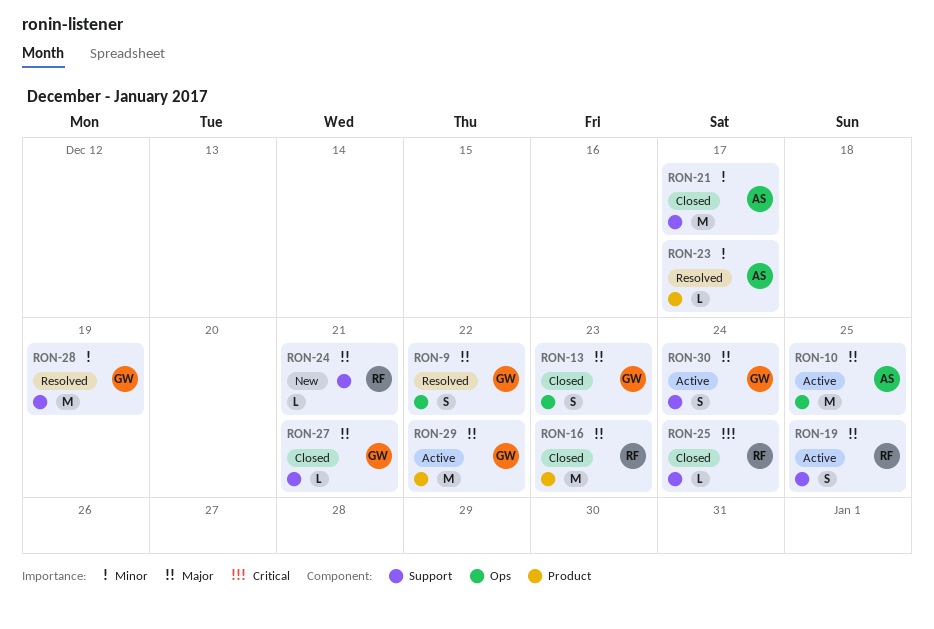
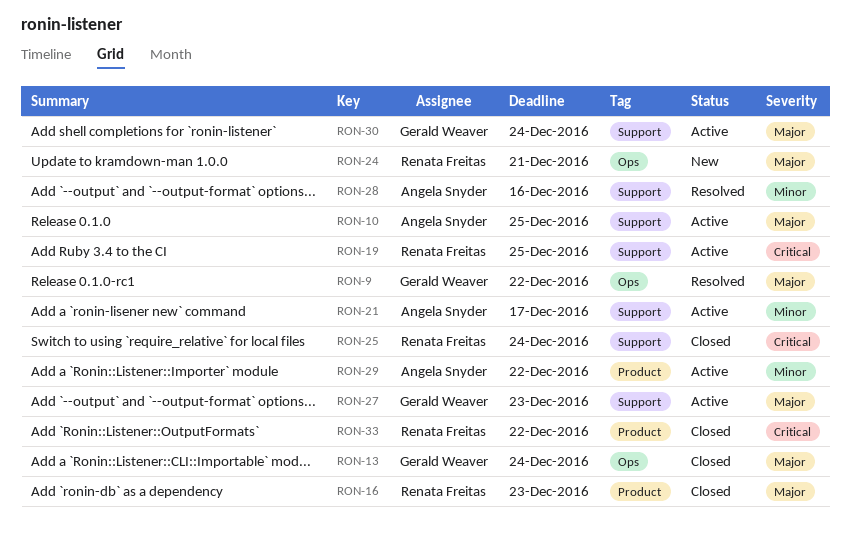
RON-10, label: Ops -> Support
RON-13, due: Dec 23 -> Dec 24
RON-19, priority: Major -> Critical
RON-21, status: Closed -> Active
RON-23: present -> none
RON-24, label: Support -> Ops
RON-27, status: Closed -> Active
RON-27, due: Dec 21 -> Dec 23
RON-28, owner: Gerald Weaver -> Angela Snyder
RON-28, due: Dec 19 -> Dec 16
RON-29, owner: Gerald Weaver -> Angela Snyder
RON-29, priority: Major -> Minor
RON-33: none -> present

